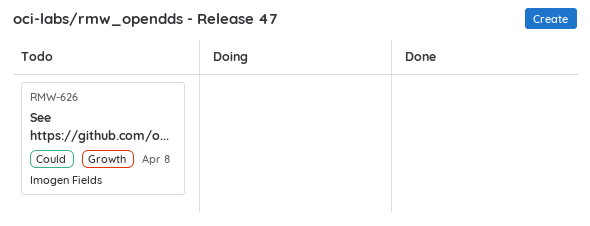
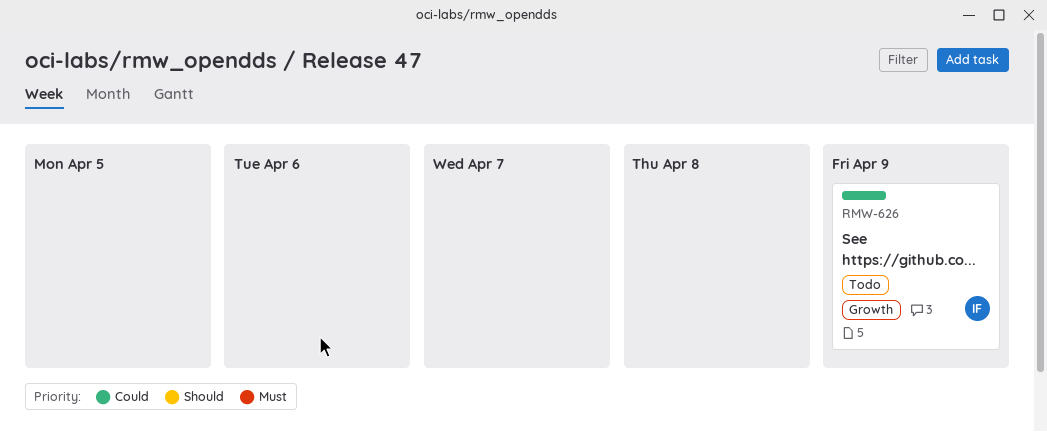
RMW-626, due: Apr 8 -> Apr 9

